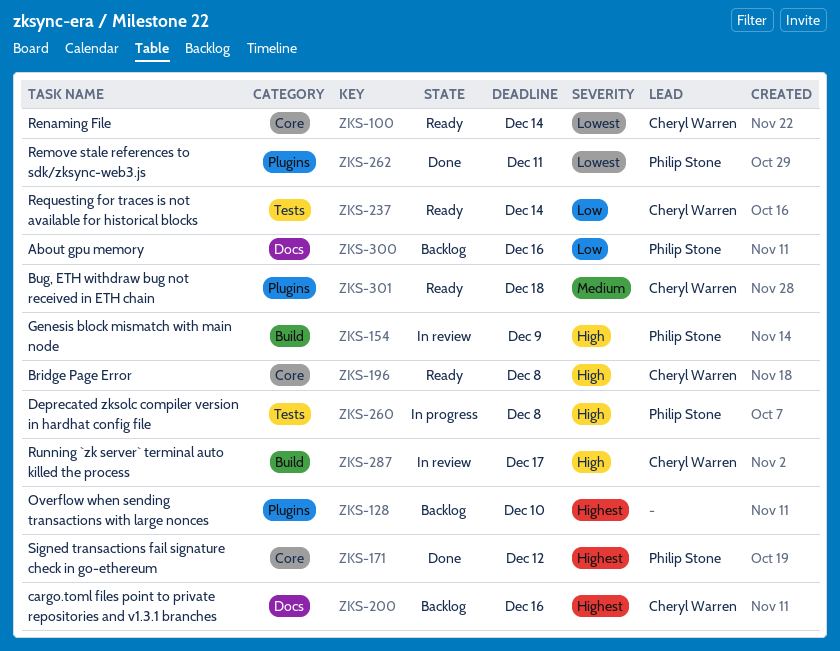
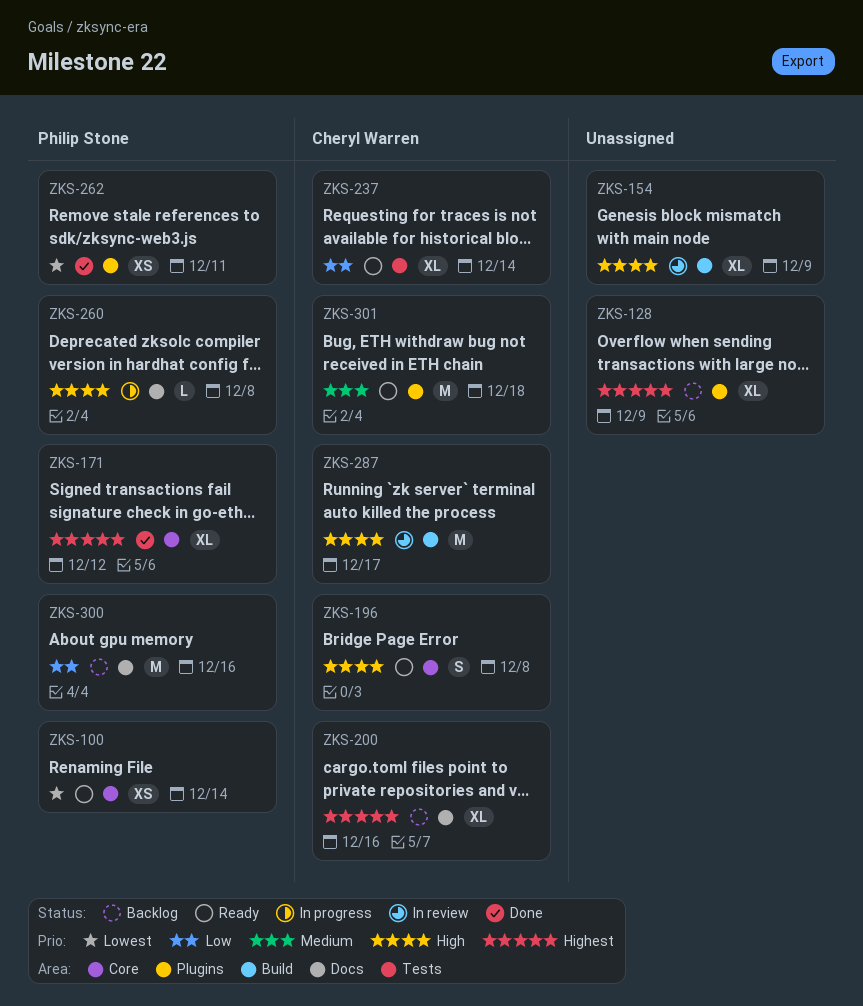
ZKS-100, owner: Cheryl Warren -> Philip Stone
ZKS-128, due: Dec 10 -> Dec 9
ZKS-154, owner: Philip Stone -> none
ZKS-260, label: Tests -> Docs

